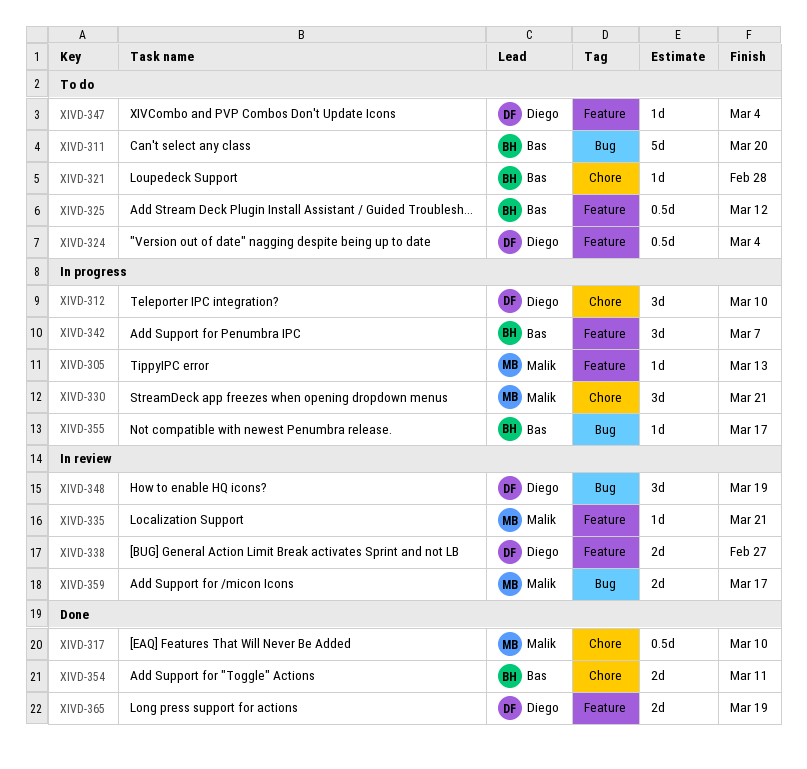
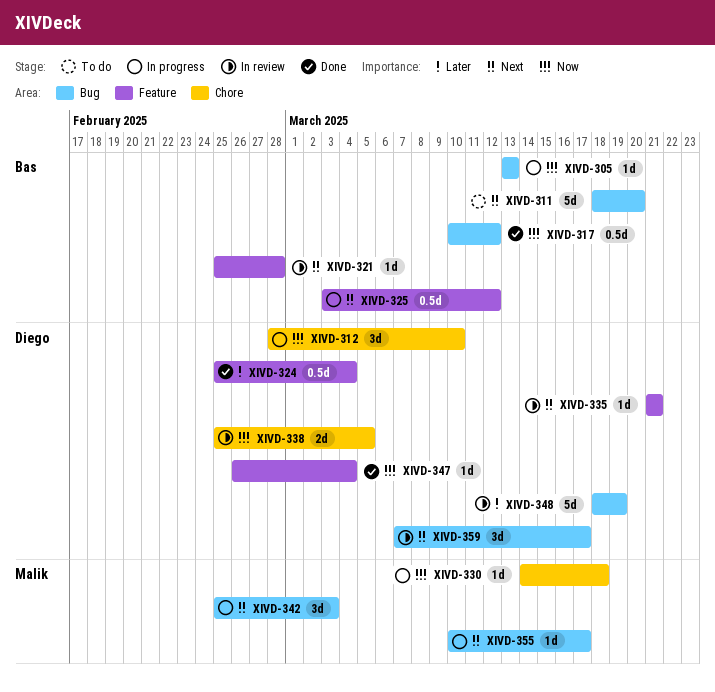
XIVD-305, owner: Malik -> Bas
XIVD-305, label: Feature -> Bug
XIVD-317, owner: Malik -> Bas
XIVD-317, label: Chore -> Bug
XIVD-317, due: Mar 10 -> Mar 12
XIVD-321, status: To do -> In review
XIVD-321, label: Chore -> Feature
XIVD-324, status: To do -> Done
XIVD-325, status: To do -> In progress
XIVD-330, estimate: 3d -> 1d
XIVD-330, due: Mar 21 -> Mar 18
XIVD-335, owner: Malik -> Diego
XIVD-338, label: Feature -> Chore
XIVD-338, due: Feb 27 -> Mar 5
XIVD-342, owner: Bas -> Malik
XIVD-342, label: Feature -> Bug
XIVD-342, due: Mar 7 -> Mar 3
XIVD-347, status: To do -> Done
XIVD-348, estimate: 3d -> 5d
XIVD-354: present -> none
XIVD-355, owner: Bas -> Malik
XIVD-359, owner: Malik -> Diego
XIVD-359, estimate: 2d -> 3d
XIVD-365: present -> none

